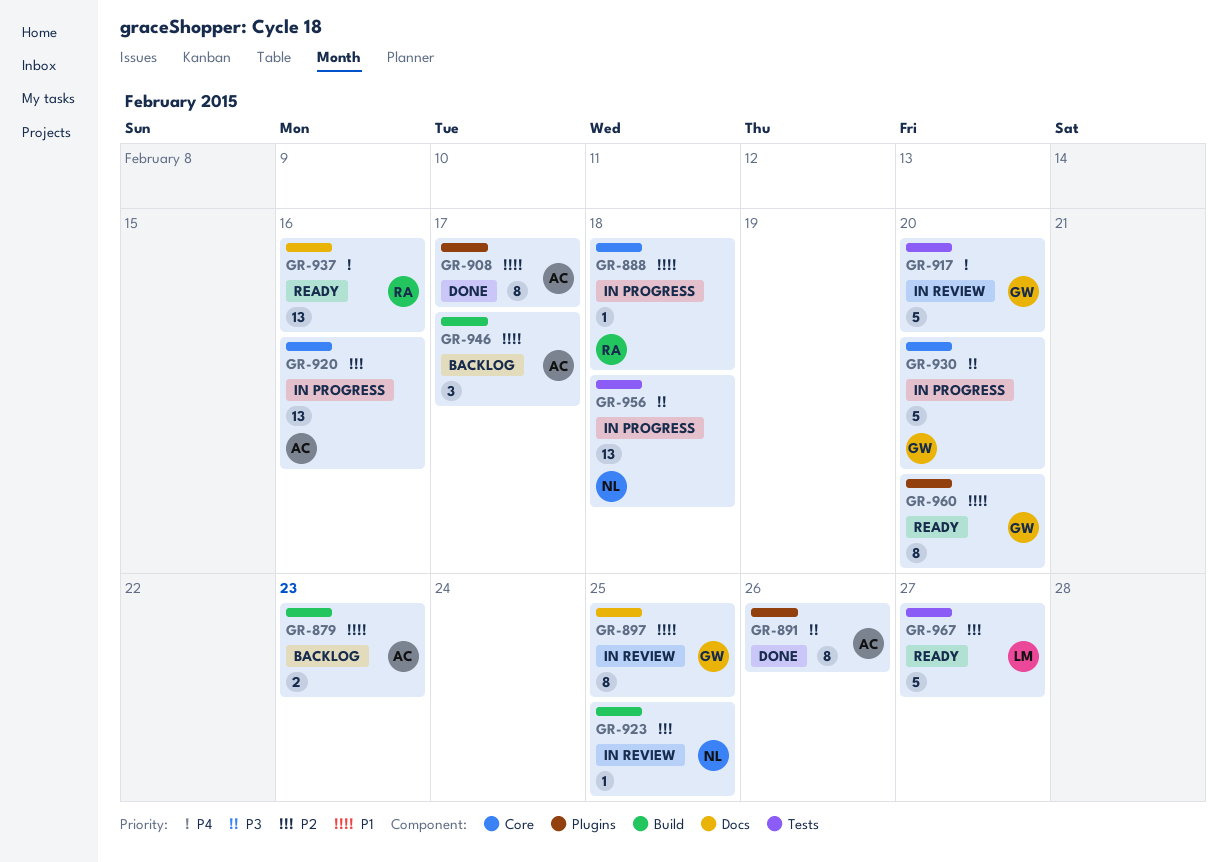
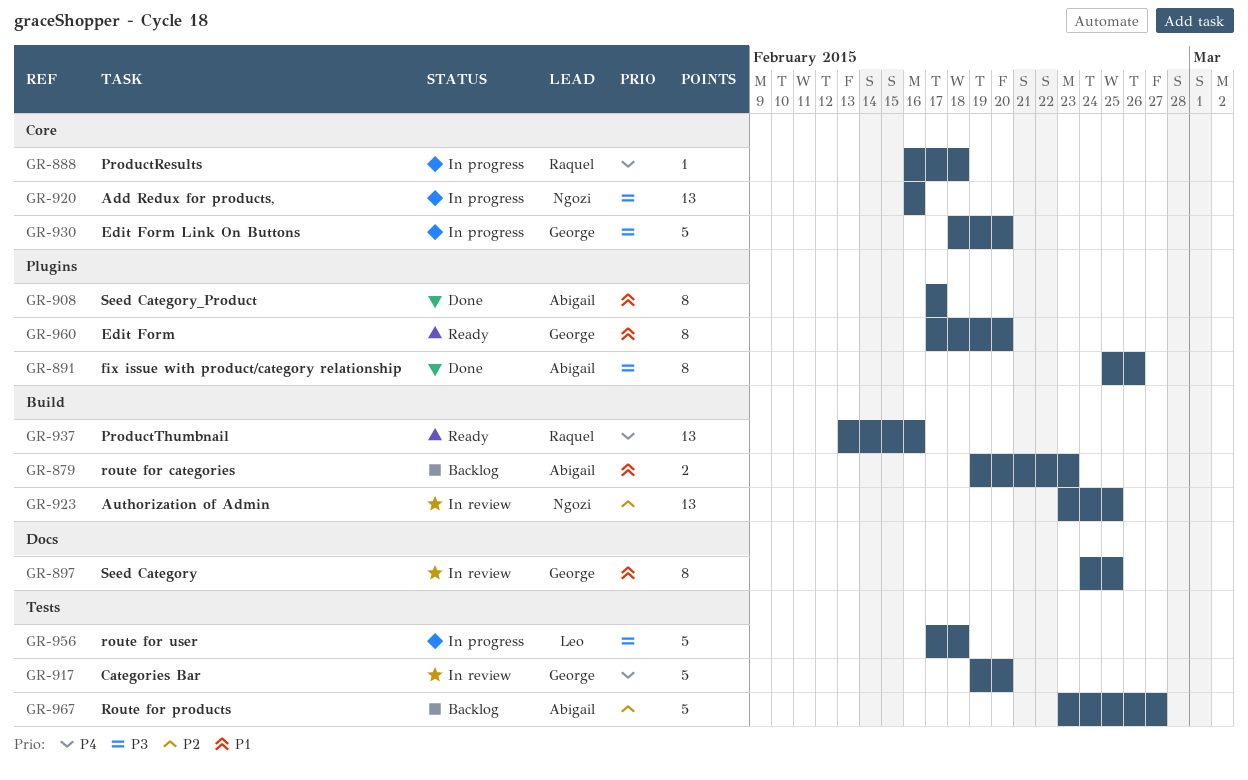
GR-888, priority: P1 -> P4
GR-920, owner: Abigail -> Ngozi
GR-920, priority: P2 -> P3
GR-923, estimate: 1 -> 13
GR-937, label: Docs -> Build
GR-946: present -> none
GR-956, owner: Ngozi -> Leo
GR-956, estimate: 13 -> 5
GR-967, status: Ready -> Backlog
GR-967, owner: Leo -> Abigail

